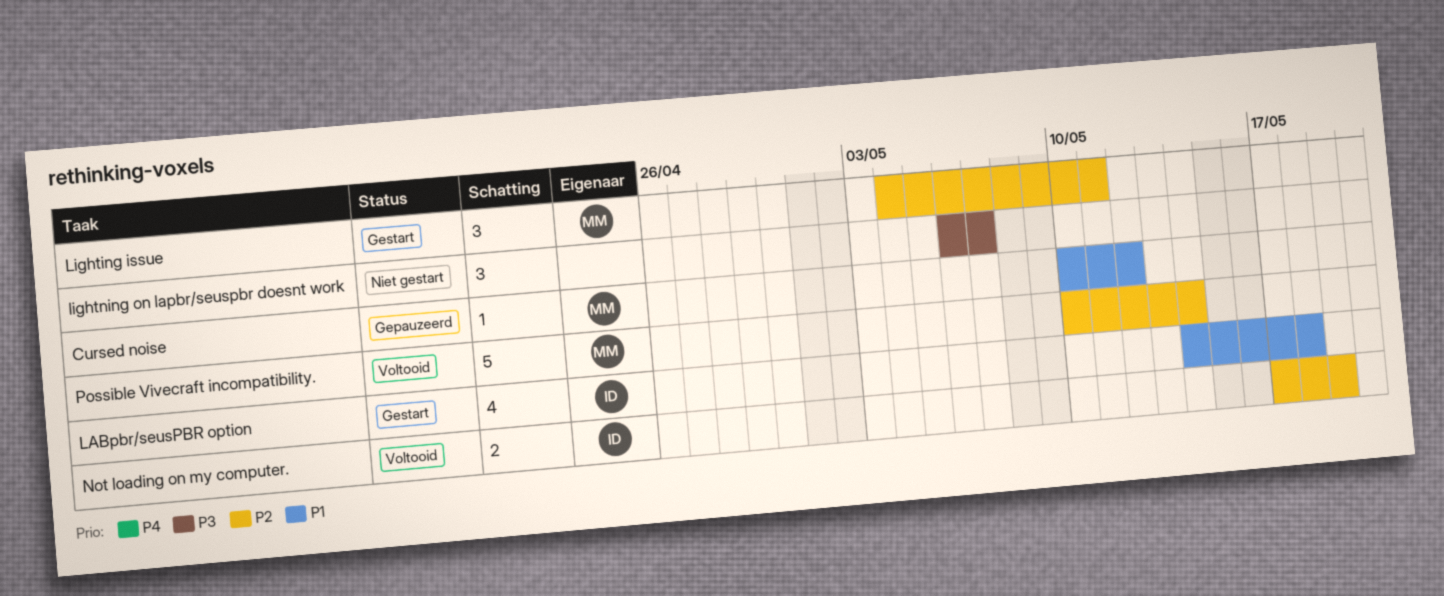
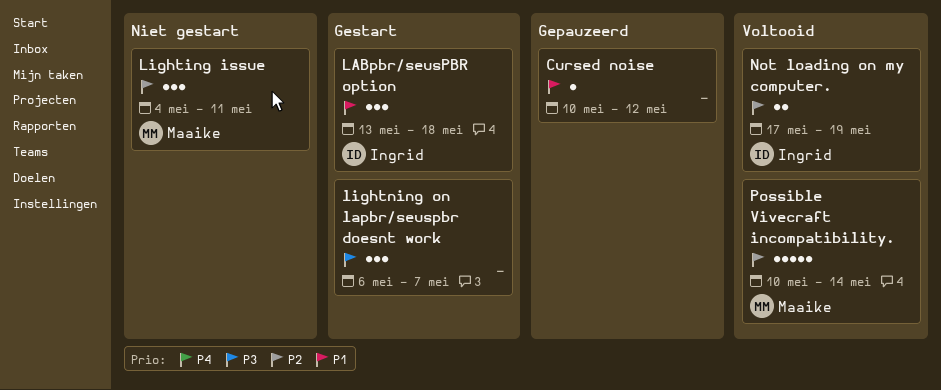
Cursed noise, owner: Maaike -> none
LABpbr/seusPBR option, estimate: 4 -> 3
LABpbr/seusPBR option, start: May 14 -> May 13
Lighting issue, status: Gestart -> Niet gestart
lightning on lapbr/seuspbr doesnt work, status: Niet gestart -> Gestart

